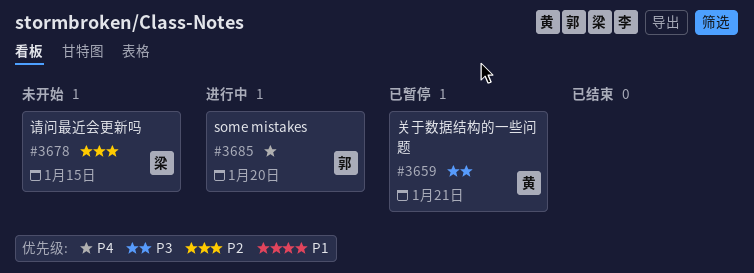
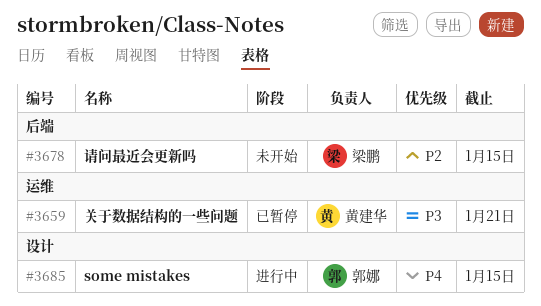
#3685, due: Jan 20 -> Jan 15

